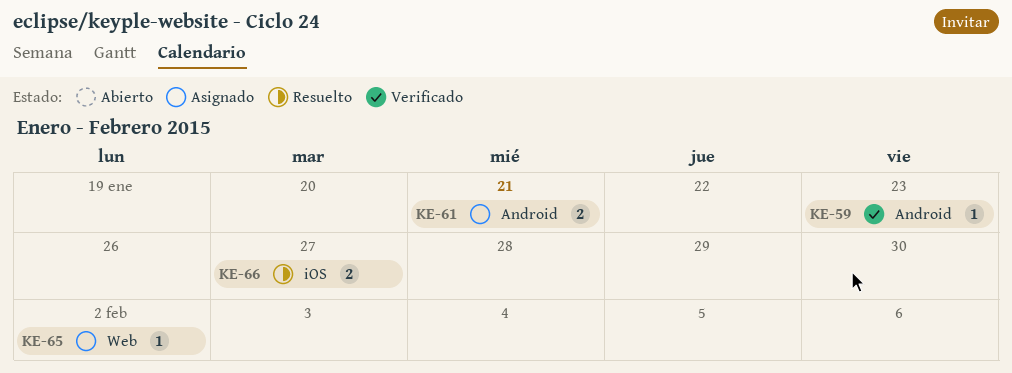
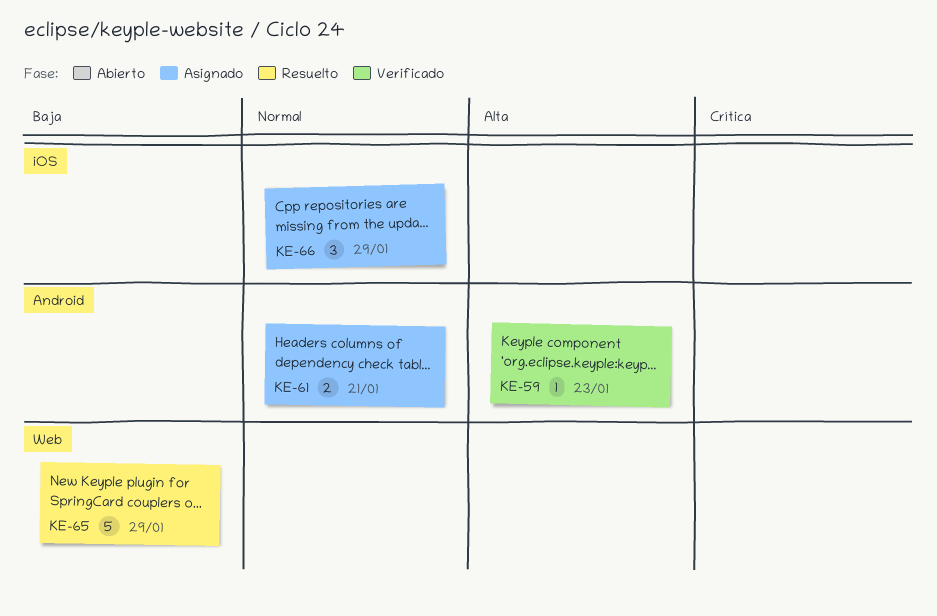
KE-65, status: Asignado -> Resuelto
KE-65, estimate: 1 -> 5
KE-65, due: Feb 2 -> Jan 29
KE-66, status: Resuelto -> Asignado
KE-66, estimate: 2 -> 3
KE-66, due: Jan 27 -> Jan 29

